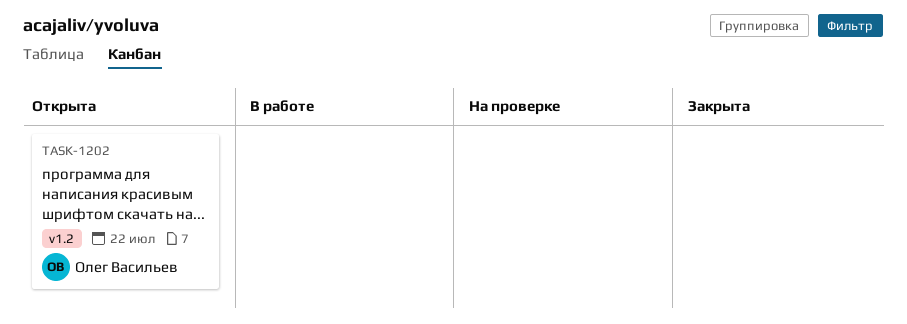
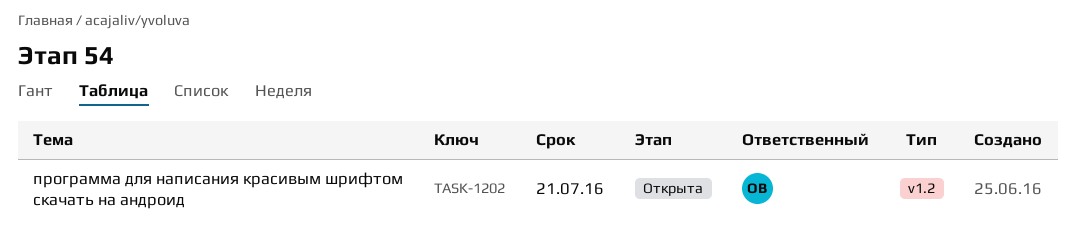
TASK-1202, due: Jul 22 -> Jul 21

